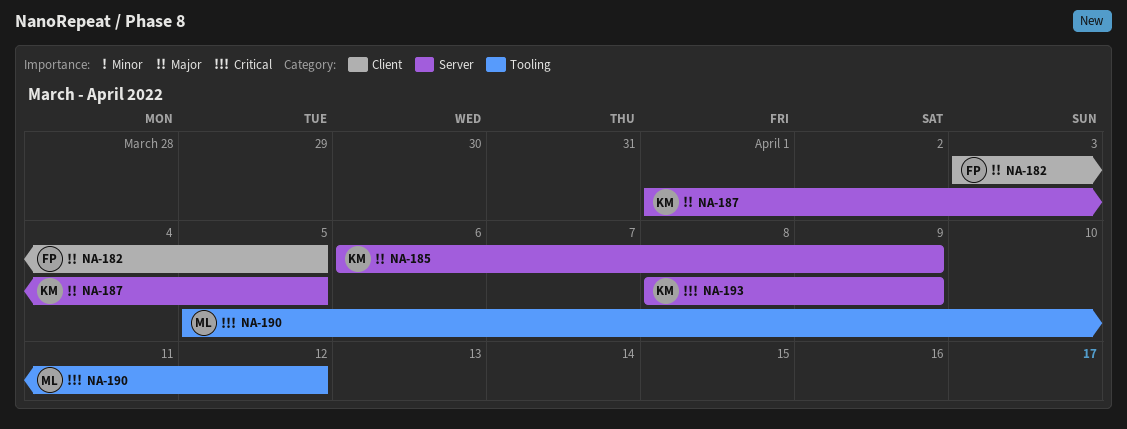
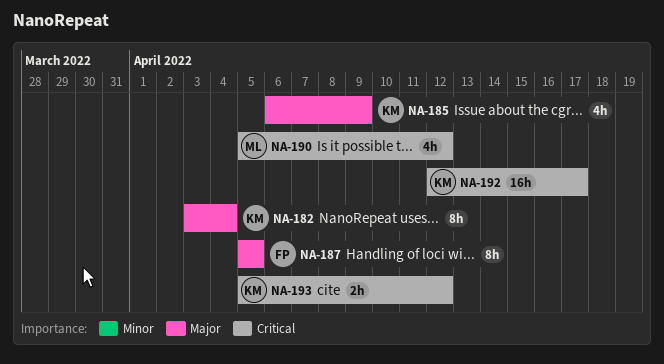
NA-182, owner: FP -> KM
NA-182, due: Apr 5 -> Apr 4
NA-187, owner: KM -> FP
NA-187, start: Apr 1 -> Apr 5
NA-192: none -> present
NA-193, start: Apr 8 -> Apr 5
NA-193, due: Apr 9 -> Apr 12

